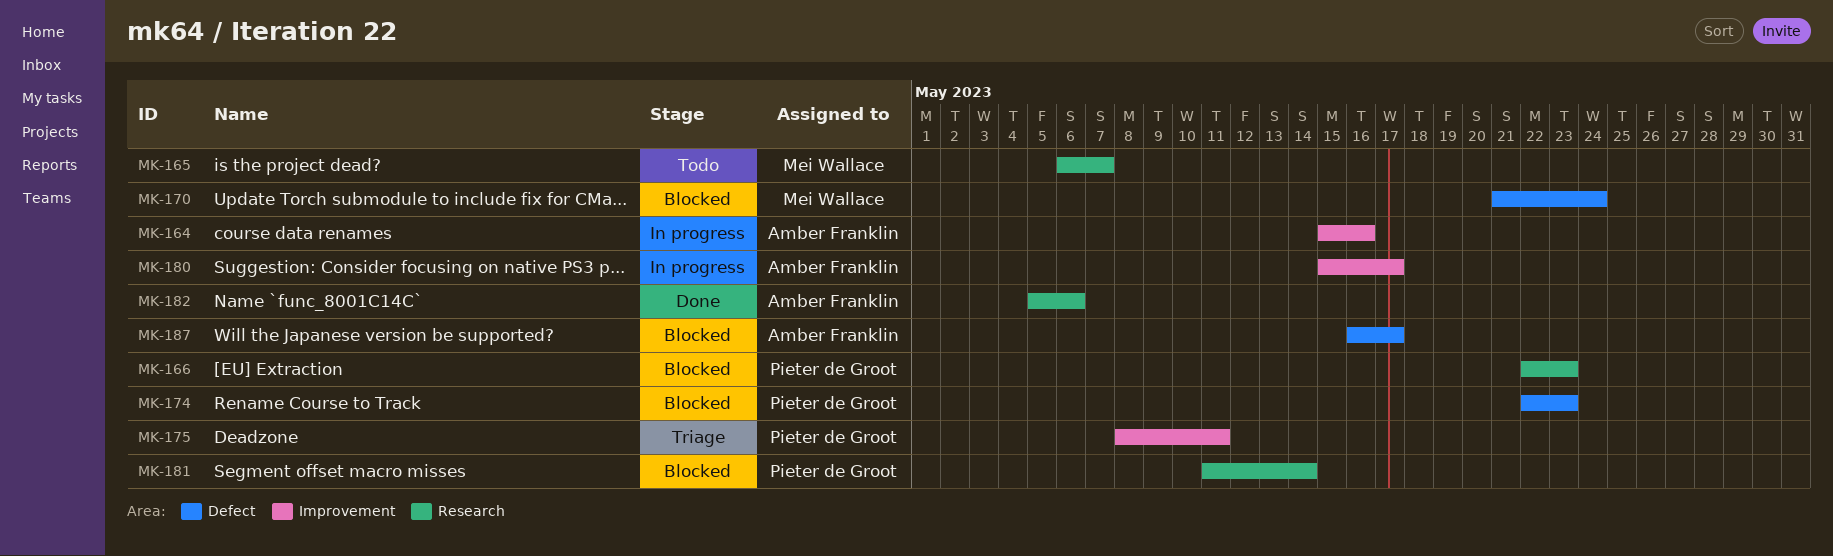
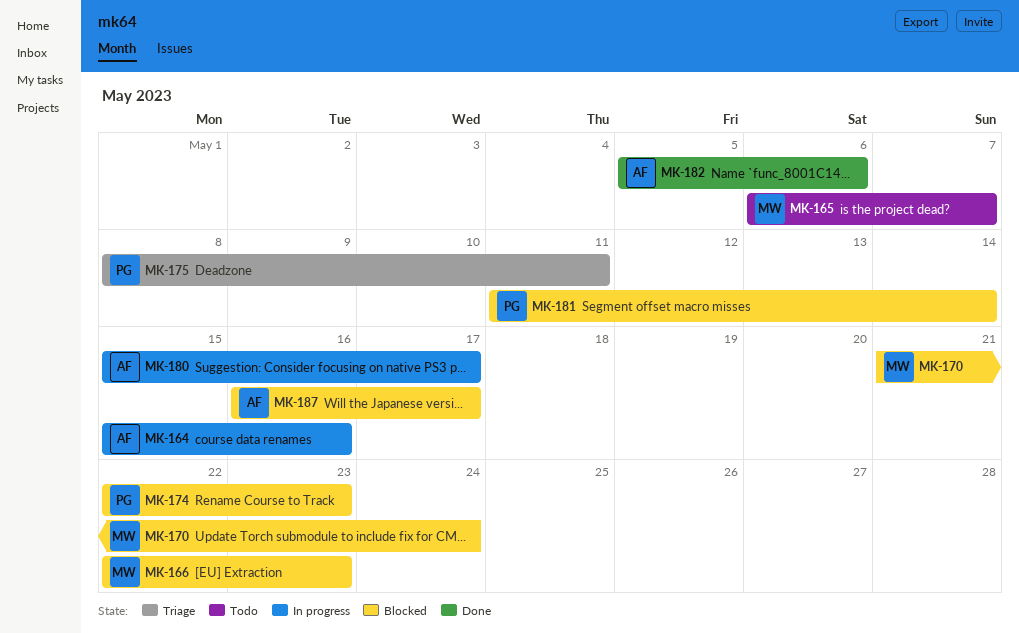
MK-166, owner: Pieter de Groot -> Mei Wallace

